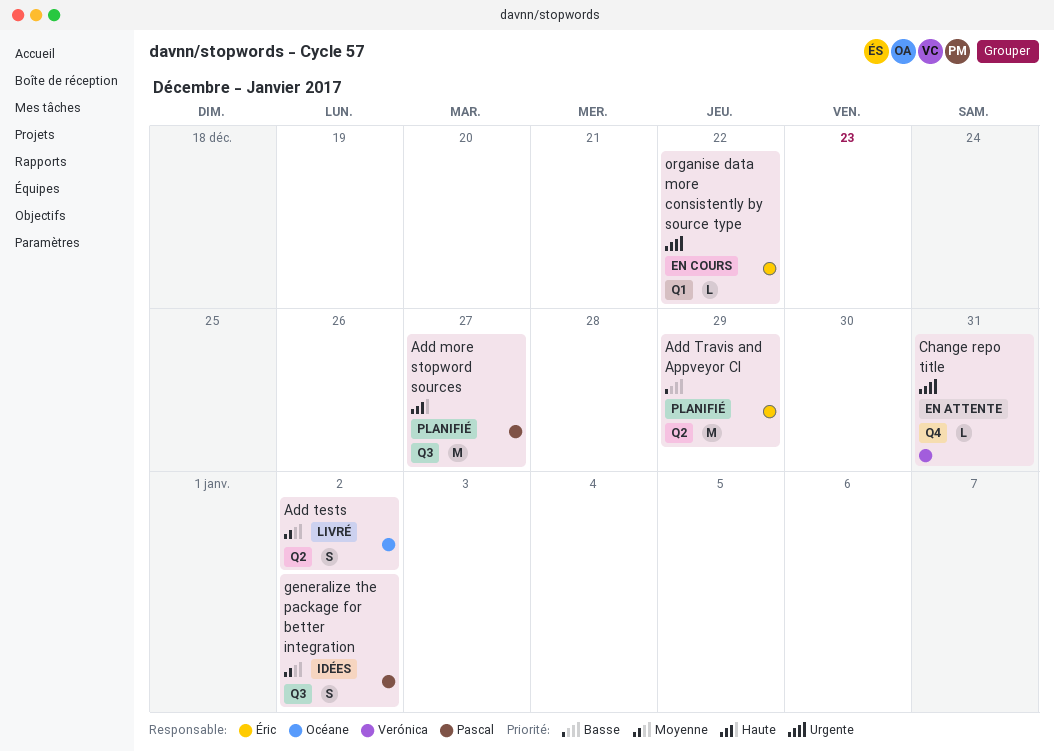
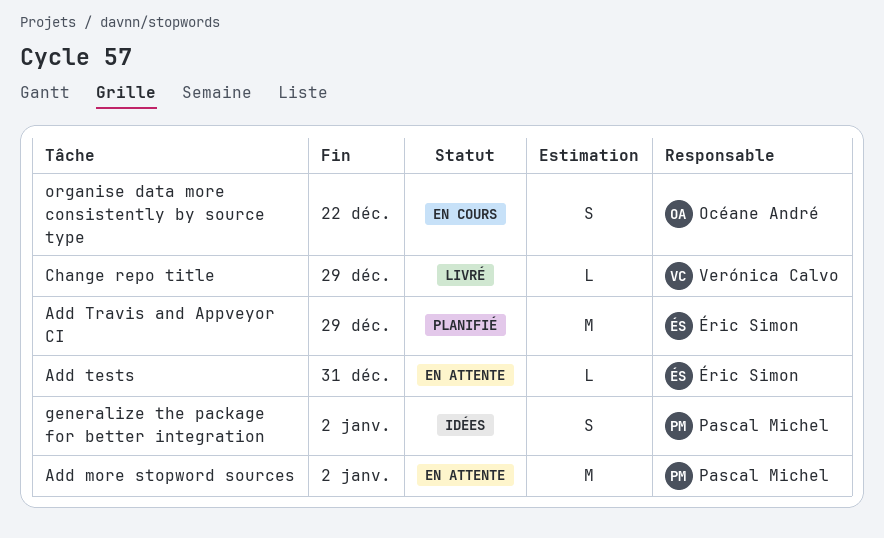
Add more stopword sources, status: Planifié -> En attente
Add more stopword sources, due: Dec 27 -> Jan 2
Add tests, status: Livré -> En attente
Add tests, owner: Océane André -> Éric Simon
Add tests, estimate: S -> L
Add tests, due: Jan 2 -> Dec 31
Change repo title, status: En attente -> Livré
Change repo title, due: Dec 31 -> Dec 29
organise data more consistently by source type, owner: Éric Simon -> Océane André
organise data more consistently by source type, estimate: L -> S

